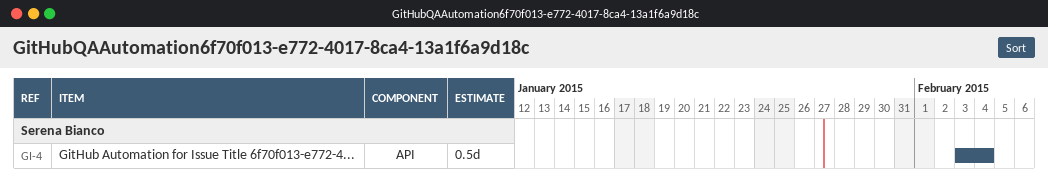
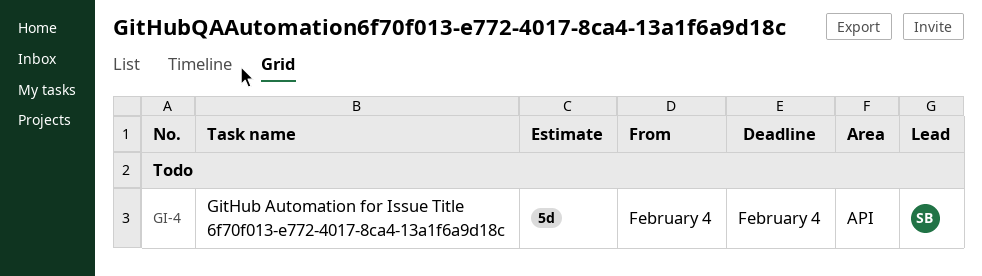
GI-4, estimate: 0.5d -> 5d
GI-4, start: Feb 3 -> Feb 4

